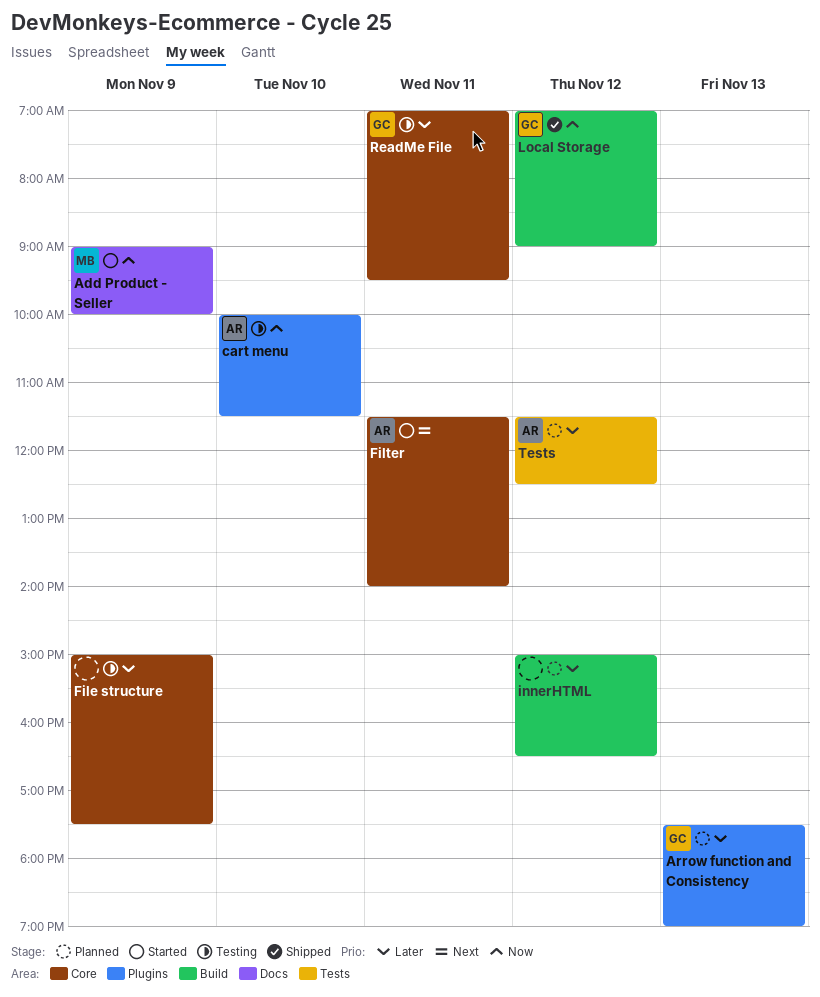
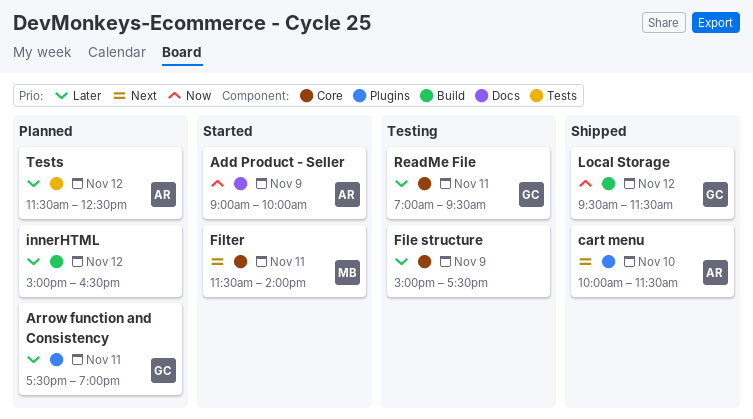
Add Product - Seller, owner: MB -> AR
Arrow function and Consistency, day: Nov 13 -> Nov 11
cart menu, status: Testing -> Shipped
cart menu, priority: Now -> Next
Filter, owner: AR -> MB
Local Storage, begins: 07:00 -> 09:30
Local Storage, ends: 09:00 -> 11:30

